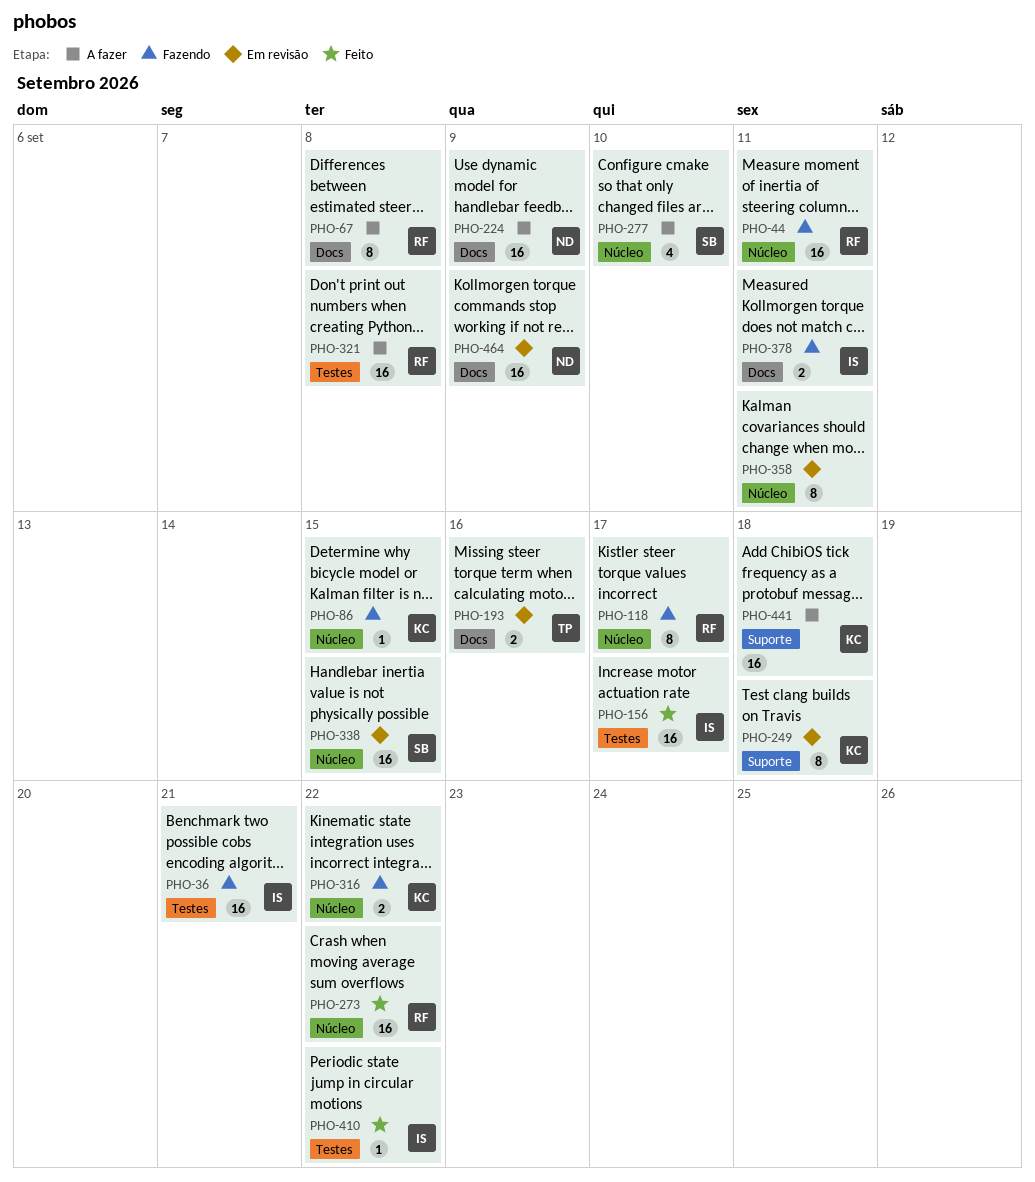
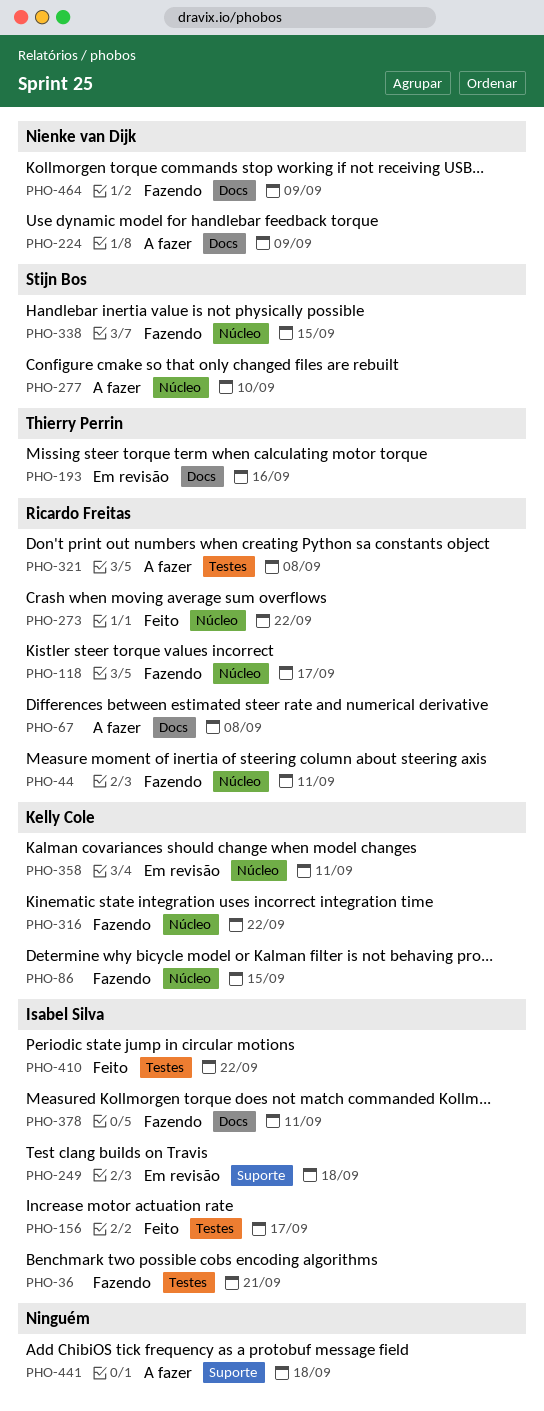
PHO-249, owner: Kelly Cole -> Isabel Silva
PHO-338, status: Em revisão -> Fazendo
PHO-358, owner: none -> Kelly Cole
PHO-441, owner: Kelly Cole -> none
PHO-464, status: Em revisão -> Fazendo

